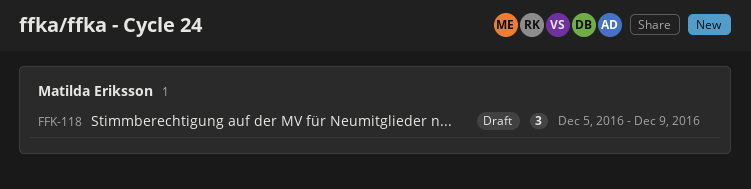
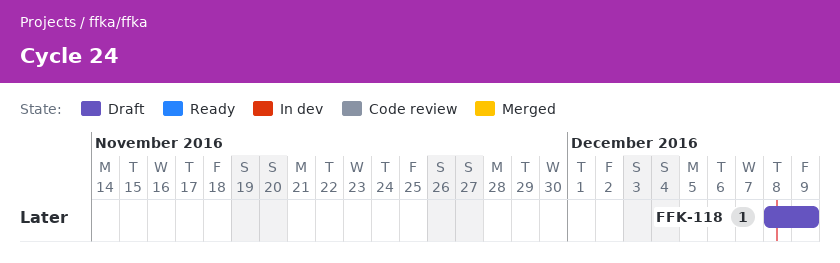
FFK-118, estimate: 3 -> 1
FFK-118, start: Dec 5 -> Dec 8

